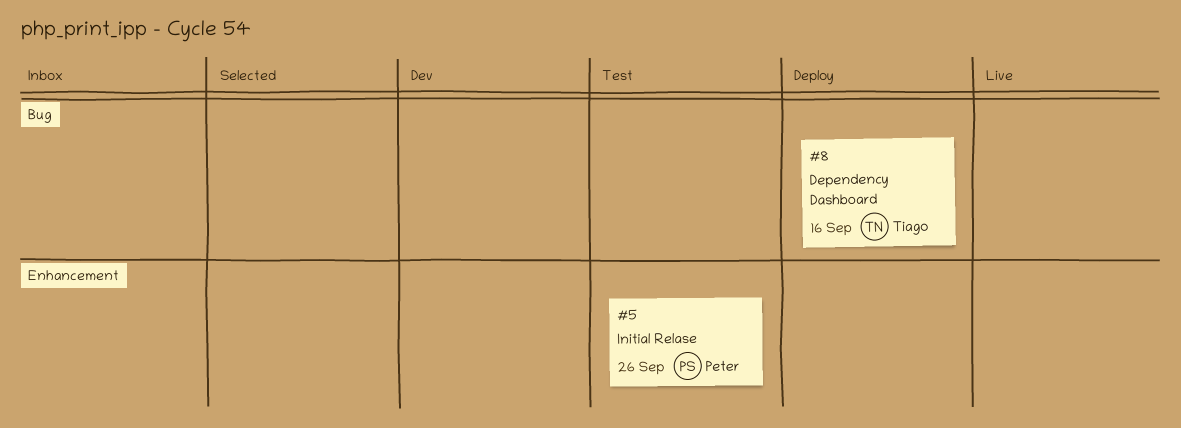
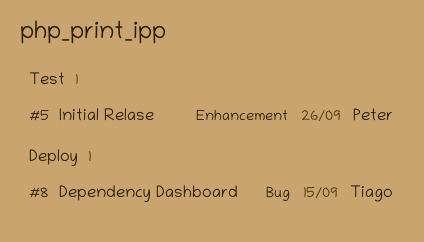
#8, due: Sep 16 -> Sep 15

